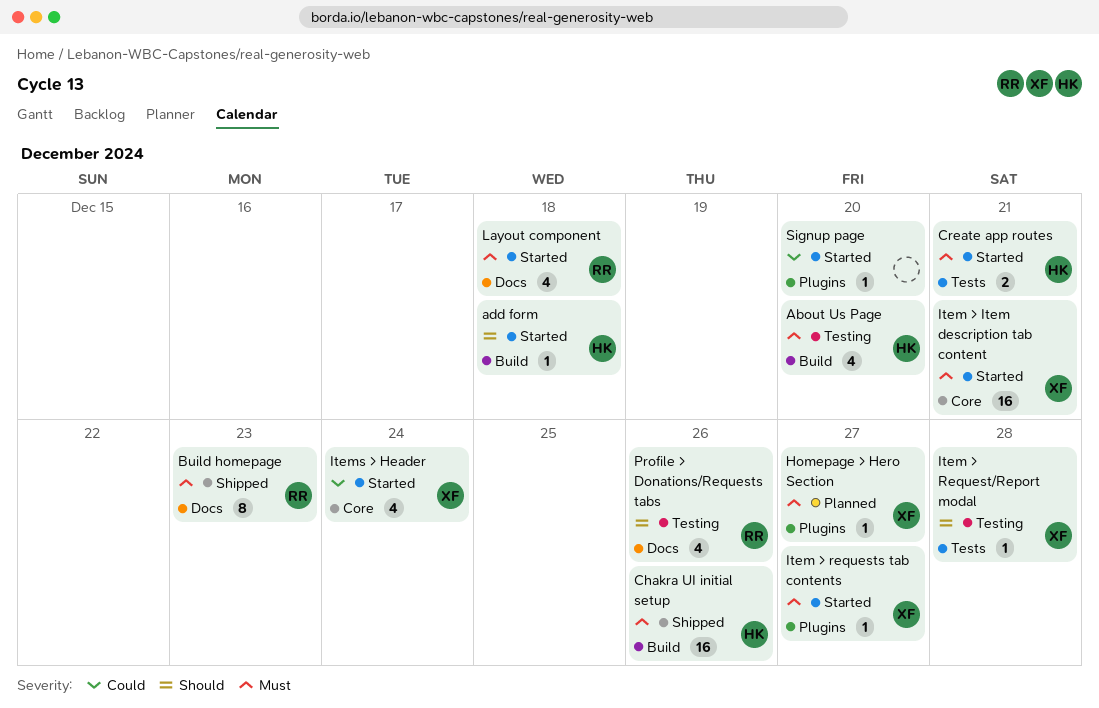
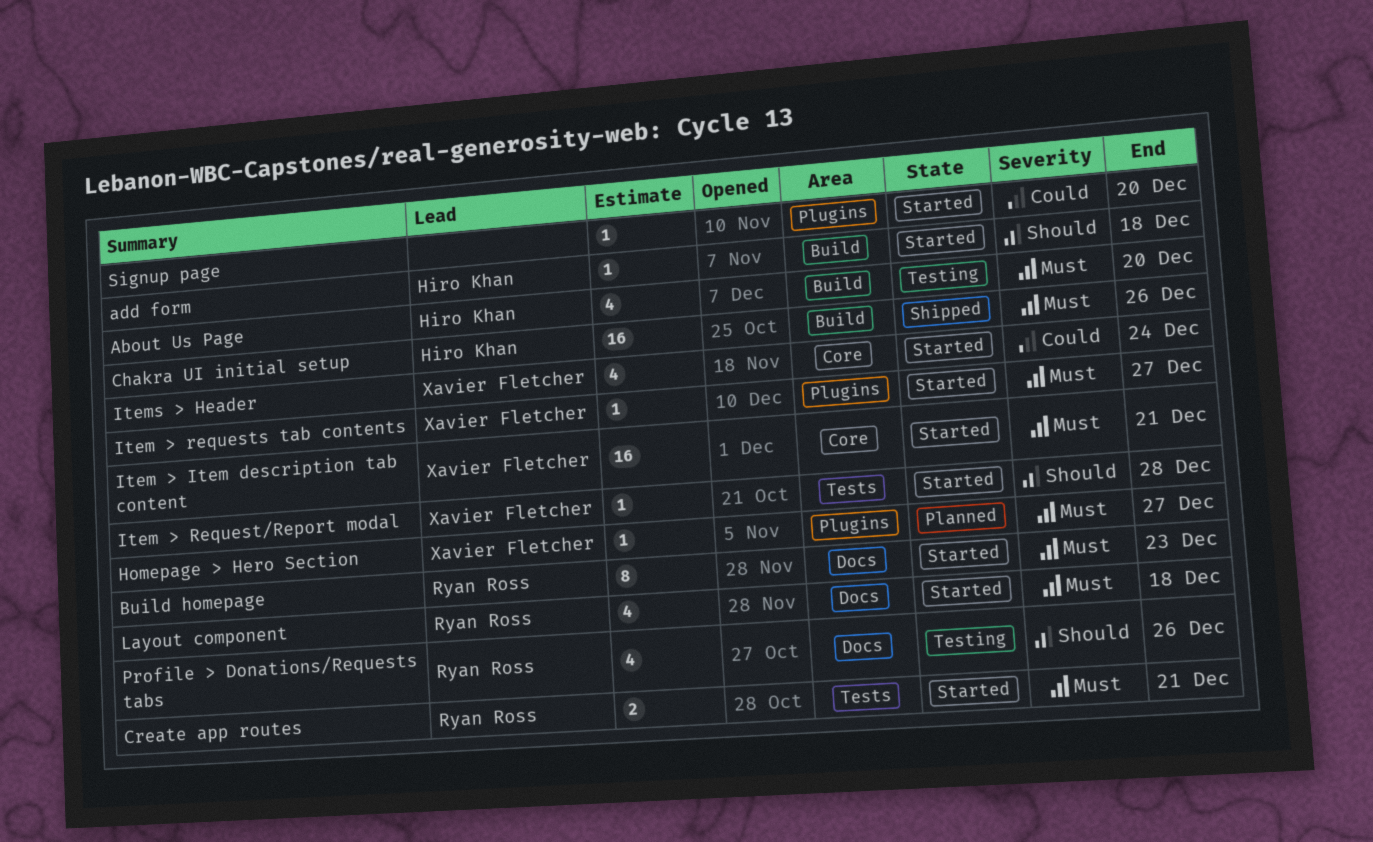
Build homepage, status: Shipped -> Started
Create app routes, owner: Hiro Khan -> Ryan Ross
Item > Request/Report modal, status: Testing -> Started

